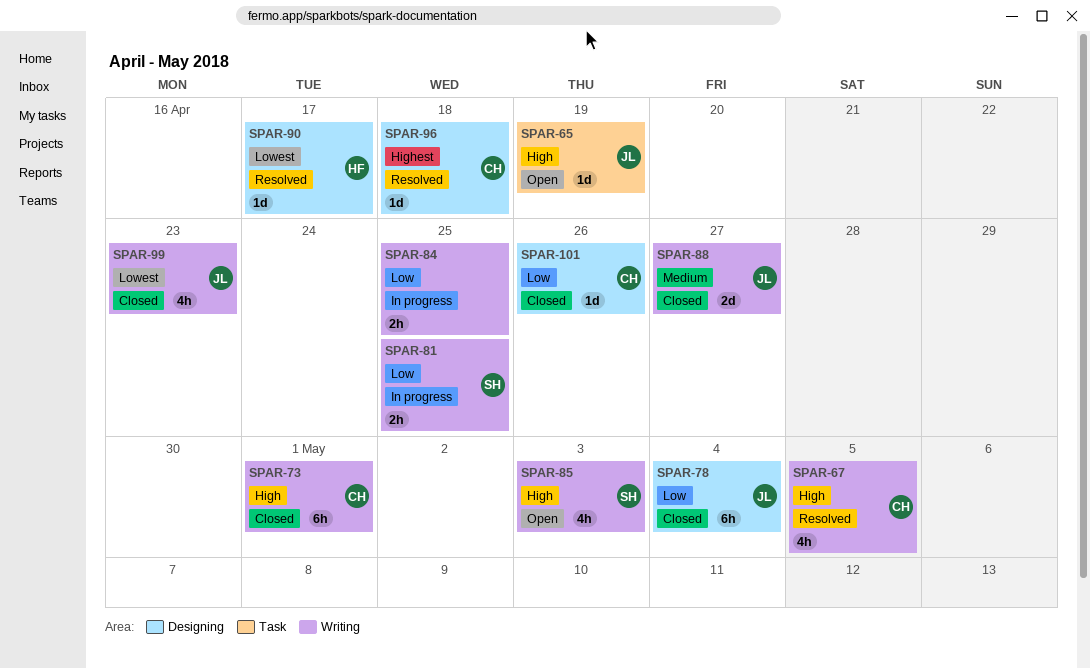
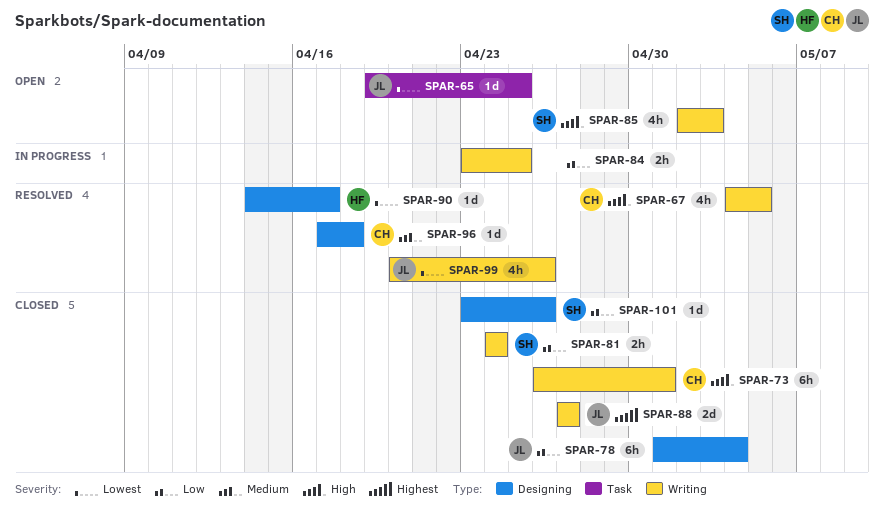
SPAR-65, priority: High -> Lowest
SPAR-65, due: Apr 19 -> Apr 25
SPAR-81, status: In progress -> Closed
SPAR-81, due: Apr 25 -> Apr 24
SPAR-88, priority: Medium -> Highest
SPAR-96, priority: Highest -> Medium
SPAR-99, status: Closed -> Resolved
SPAR-99, due: Apr 23 -> Apr 26
SPAR-101, owner: CH -> SH

